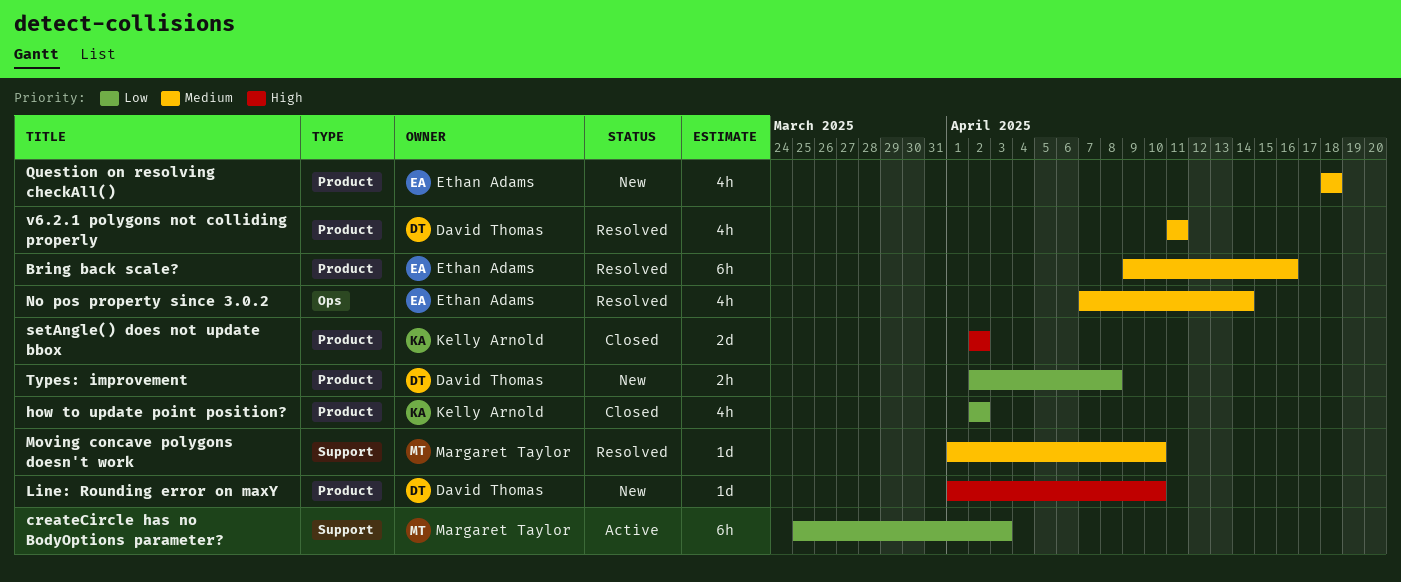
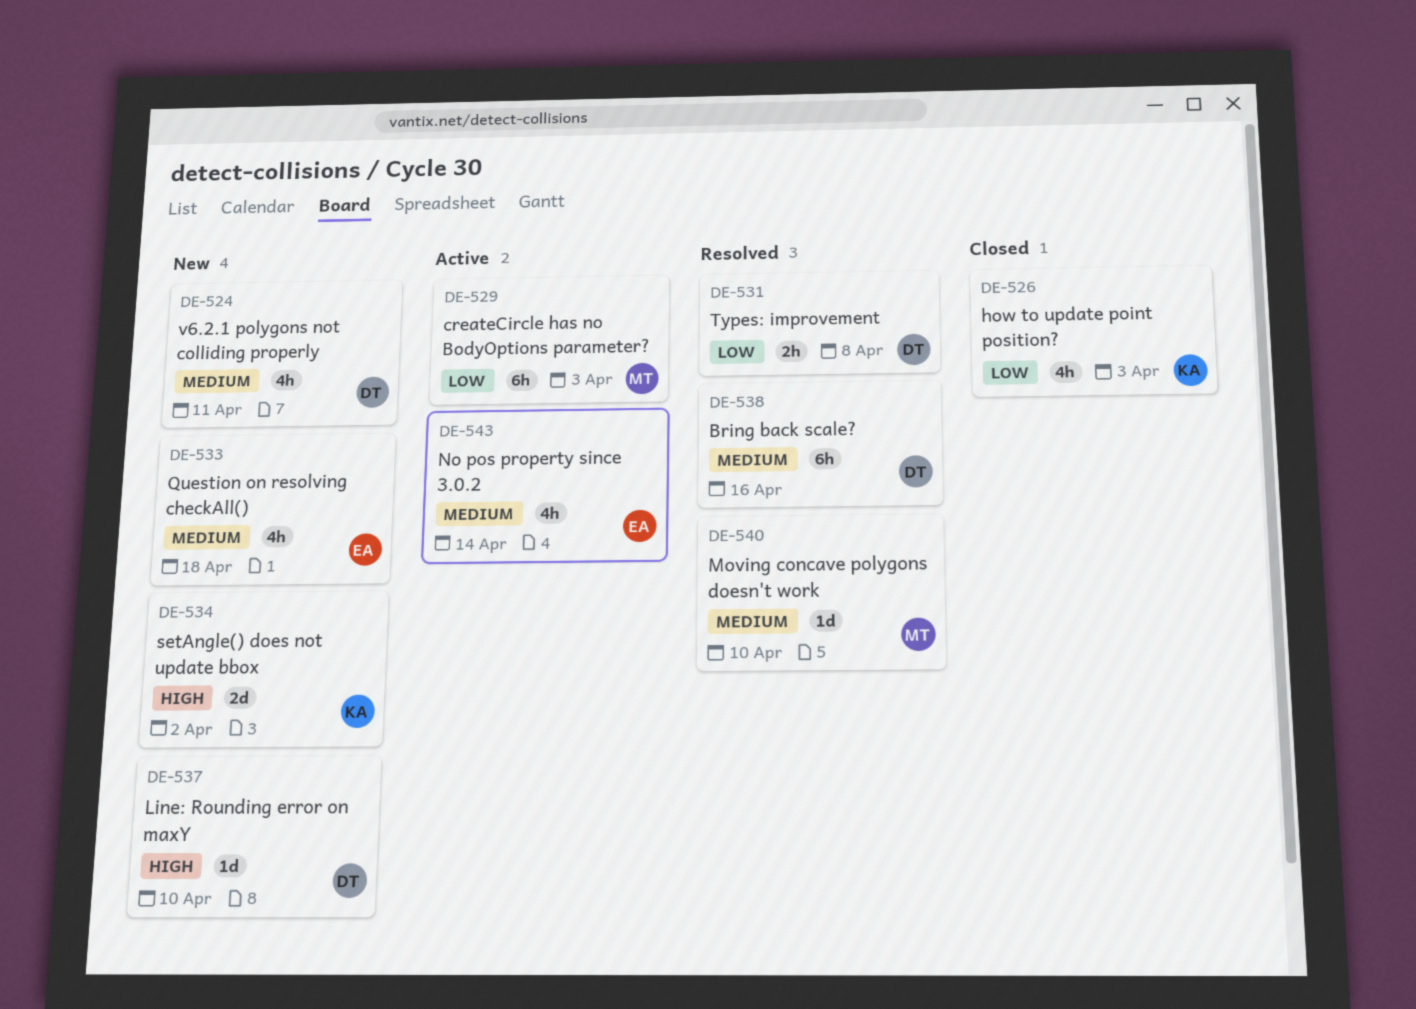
Bring back scale?, owner: Ethan Adams -> David Thomas
how to update point position?, due: Apr 2 -> Apr 3
No pos property since 3.0.2, status: Resolved -> Active
setAngle() does not update bbox, status: Closed -> New
Types: improvement, status: New -> Resolved
v6.2.1 polygons not colliding properly, status: Resolved -> New

